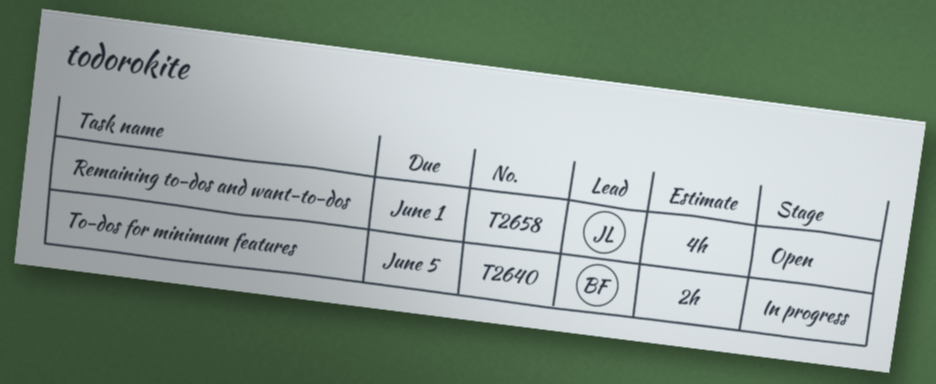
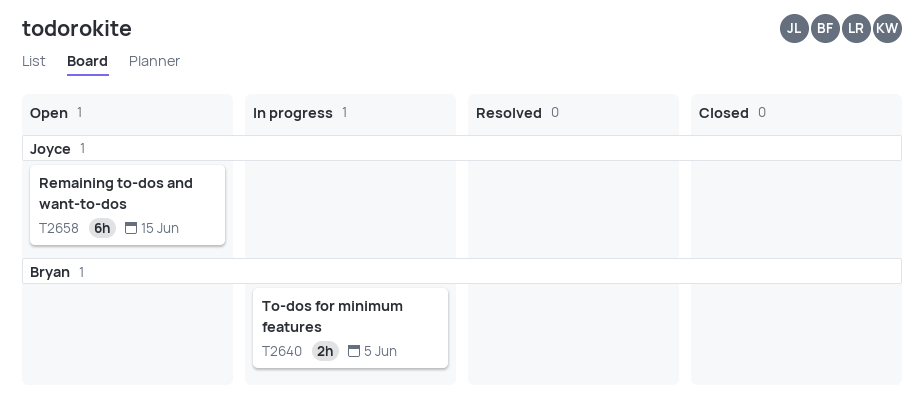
T2658, estimate: 4h -> 6h
T2658, due: Jun 1 -> Jun 15

